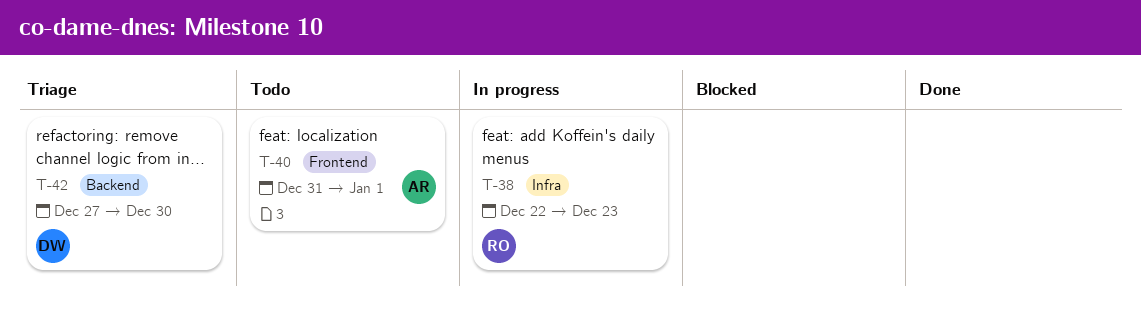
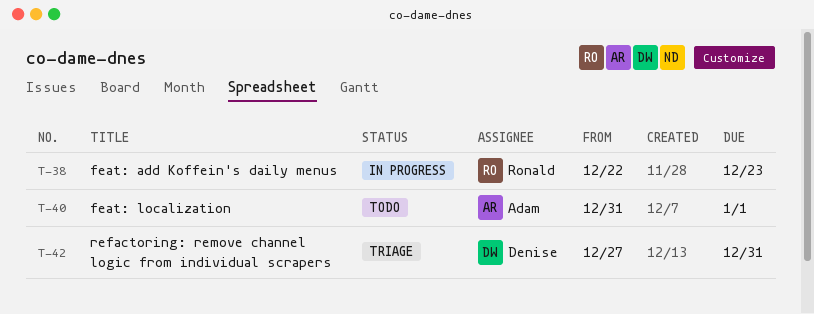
T-42, due: Dec 30 -> Dec 31

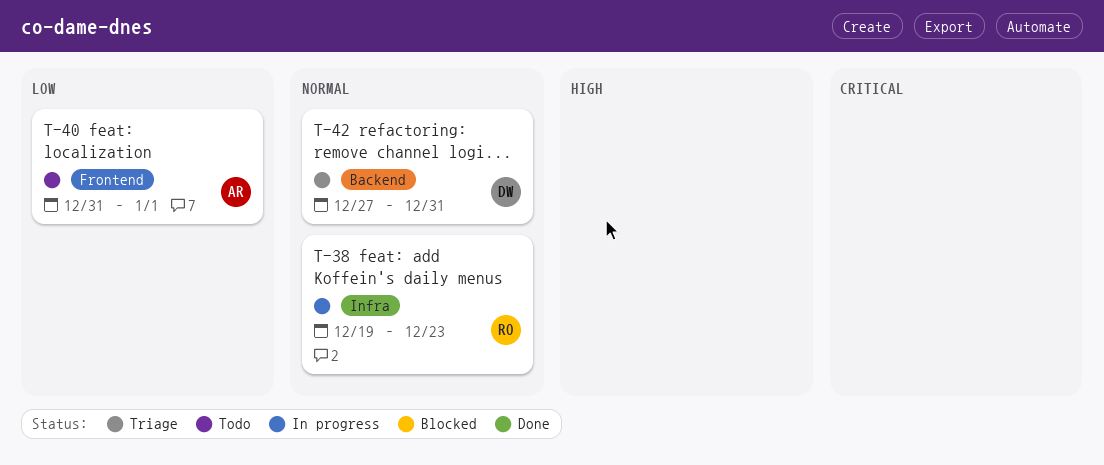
T-38, start: Dec 22 -> Dec 19

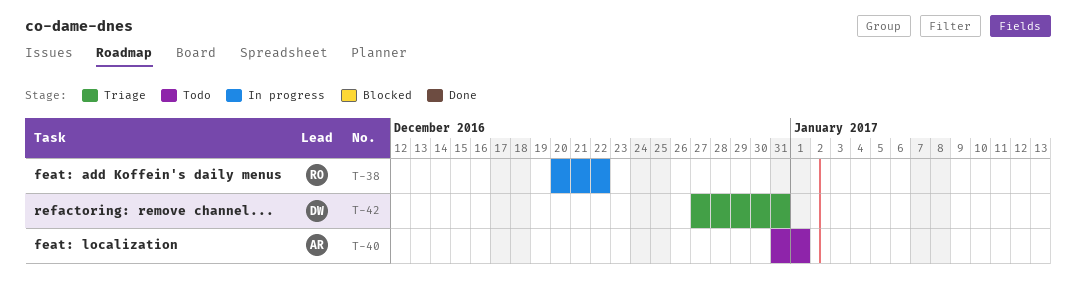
T-38, start: Dec 19 -> Dec 20
T-38, due: Dec 23 -> Dec 22

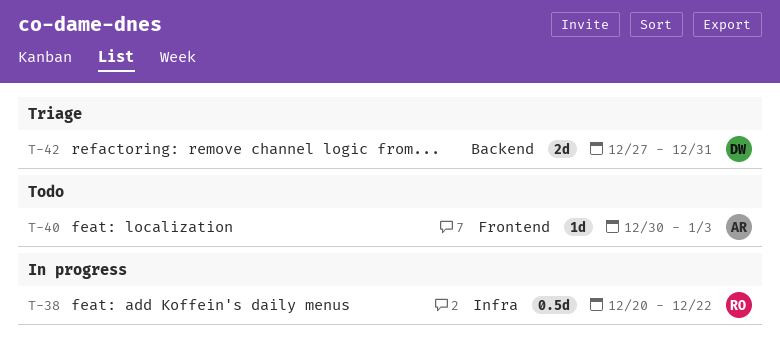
T-40, start: Dec 31 -> Dec 30
T-40, due: Jan 1 -> Jan 3

